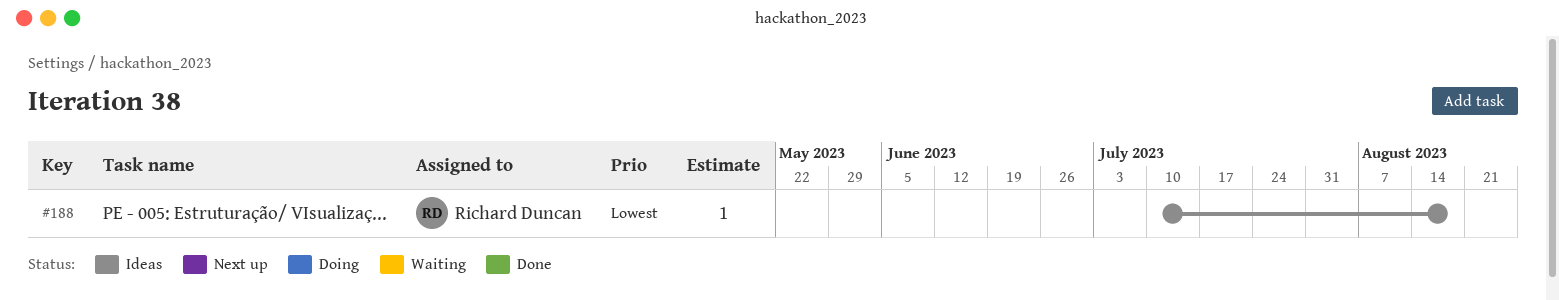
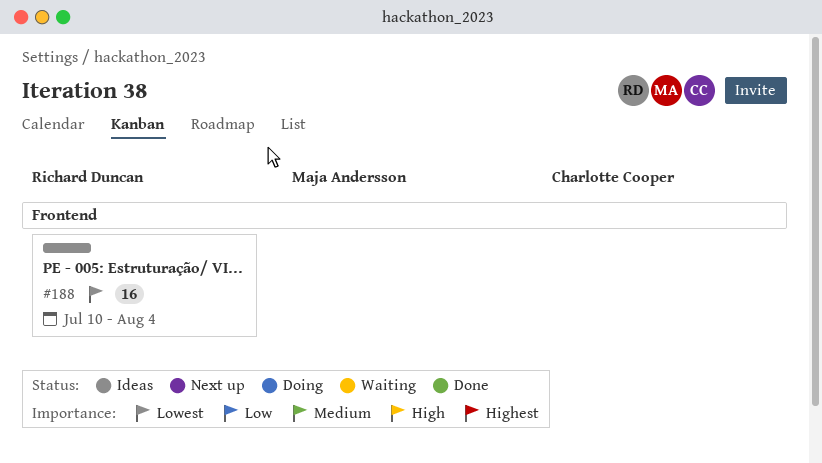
#188, estimate: 1 -> 16
#188, due: Aug 18 -> Aug 4

